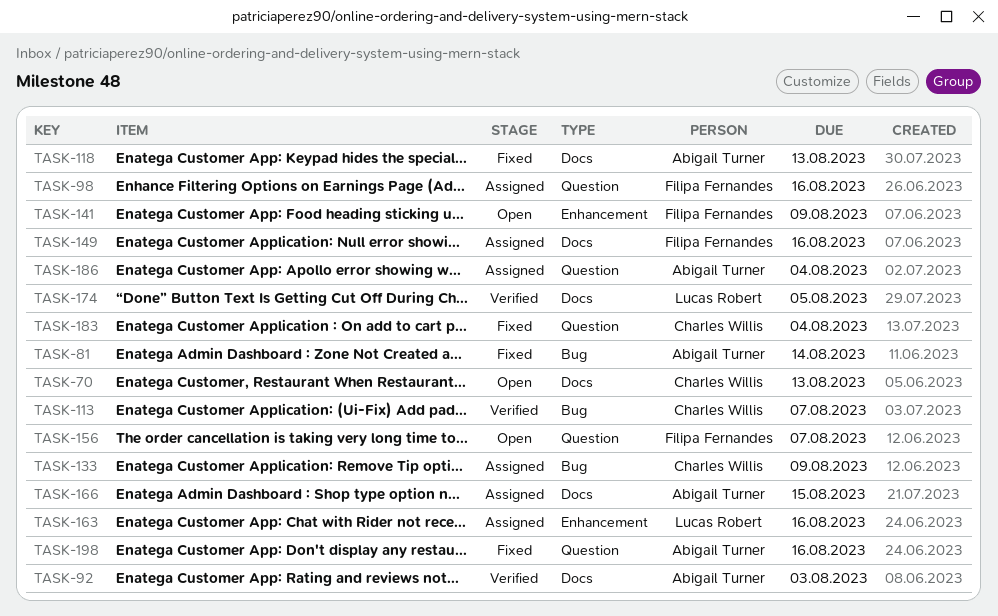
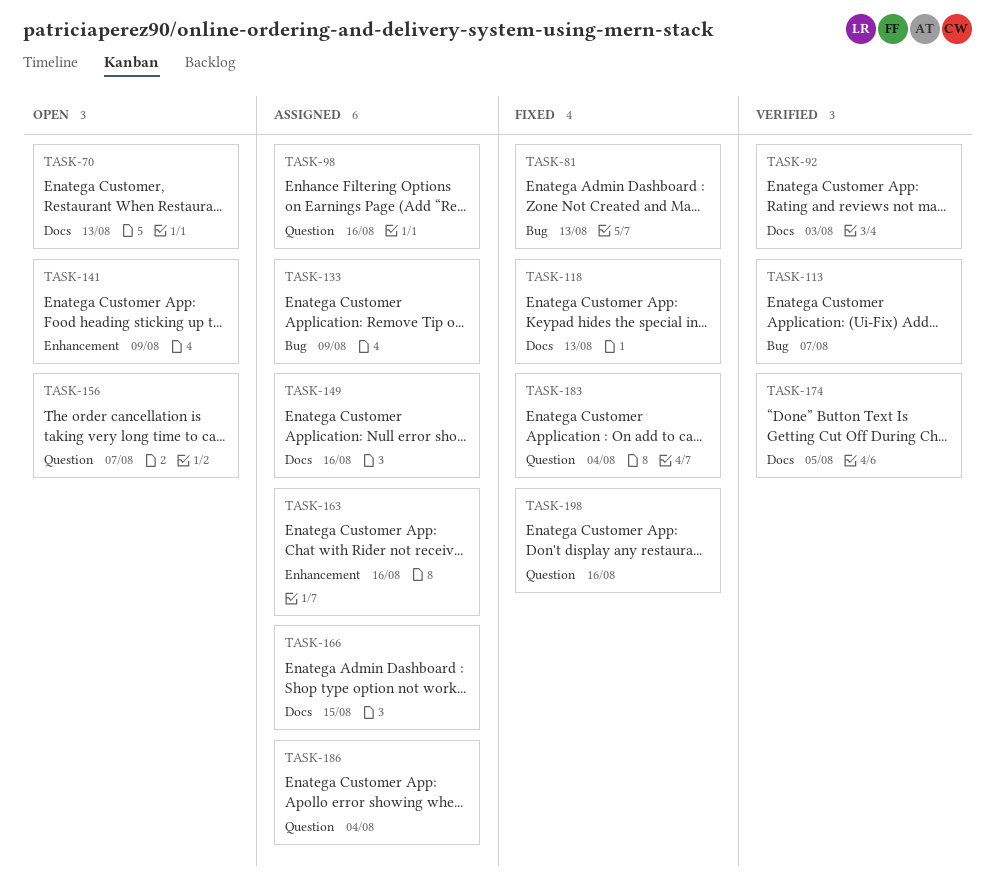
TASK-81, due: Aug 14 -> Aug 13

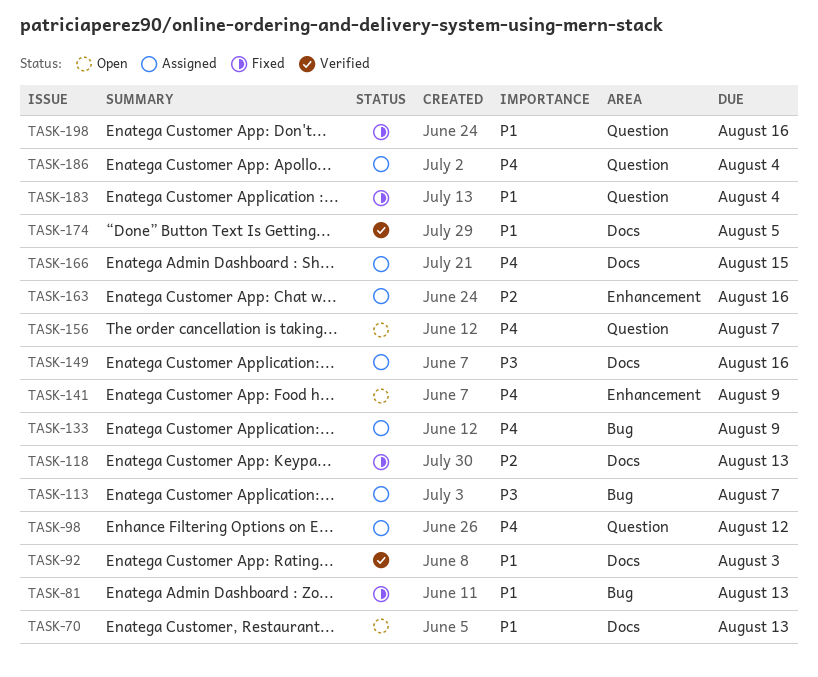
TASK-98, due: Aug 16 -> Aug 12
TASK-113, status: Verified -> Assigned

